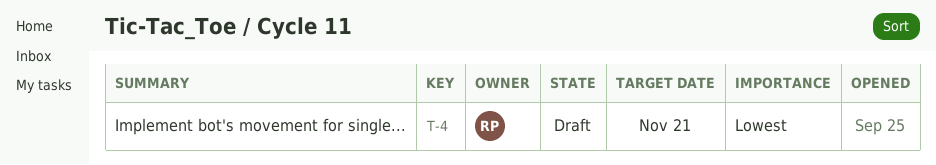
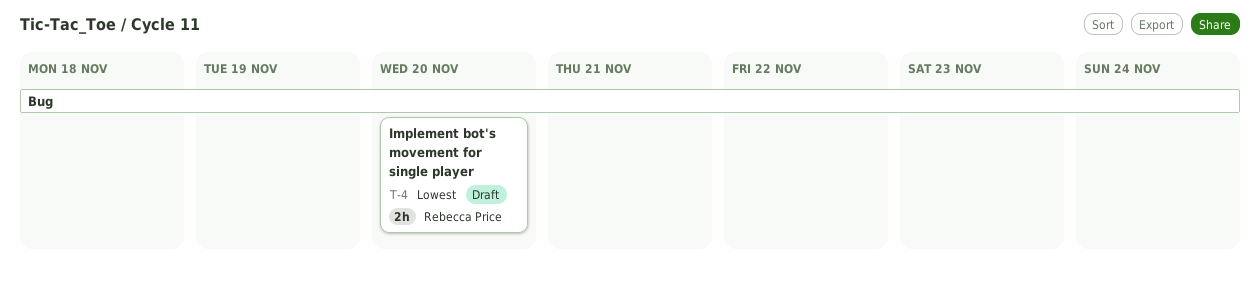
T-4, due: Nov 21 -> Nov 20

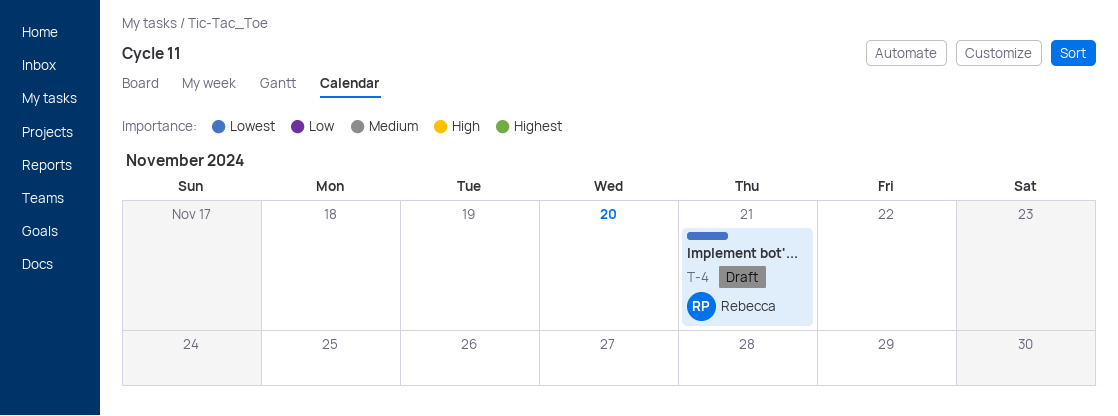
T-4, due: Nov 20 -> Nov 21

